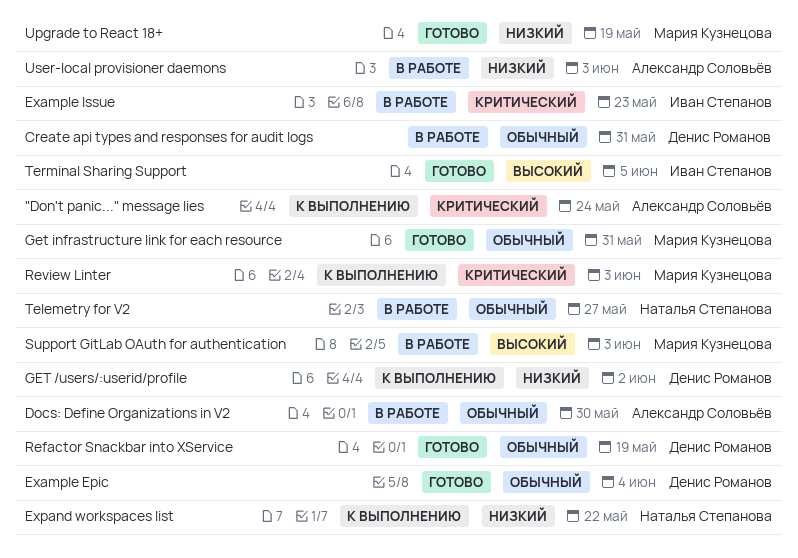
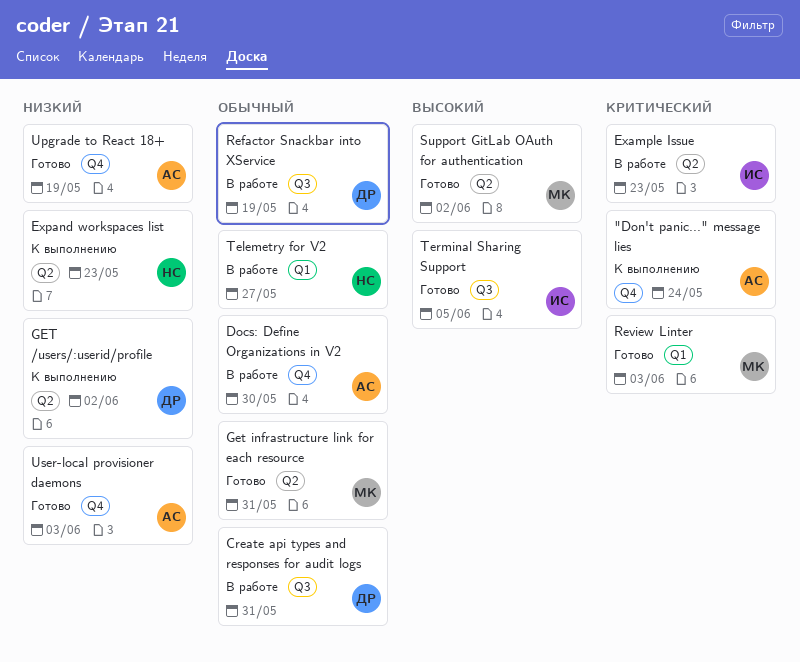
Example Epic: present -> none
Expand workspaces list, due: May 22 -> May 23
Refactor Snackbar into XService, status: Готово -> В работе
Review Linter, status: К выполнению -> Готово
Support GitLab OAuth for authentication, status: В работе -> Готово
Support GitLab OAuth for authentication, due: Jun 3 -> Jun 2
Upgrade to React 18+, owner: Мария Кузнецова -> Александр Соловьёв
User-local provisioner daemons, status: В работе -> Готово

